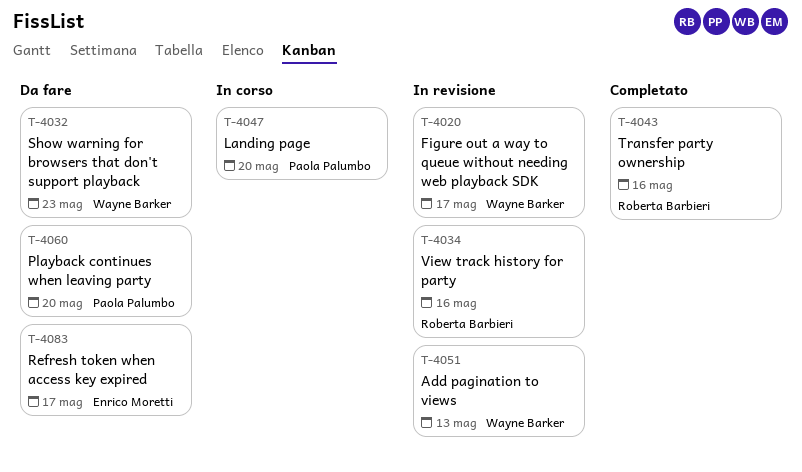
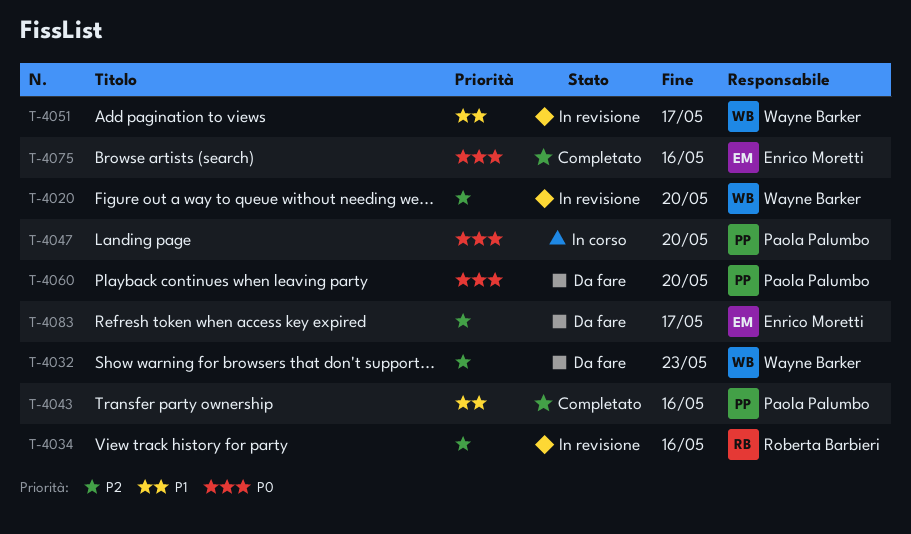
T-4020, due: May 17 -> May 20
T-4043, owner: Roberta Barbieri -> Paola Palumbo
T-4051, due: May 13 -> May 17
T-4075: none -> present

